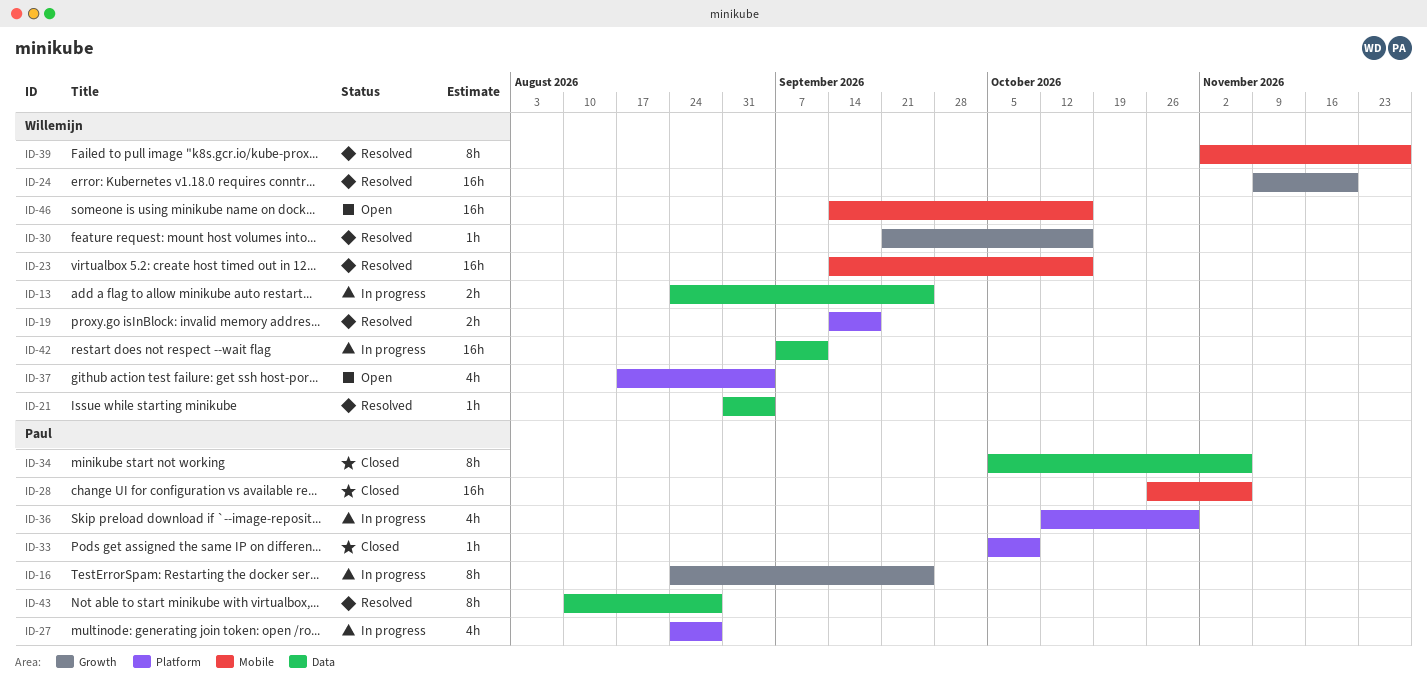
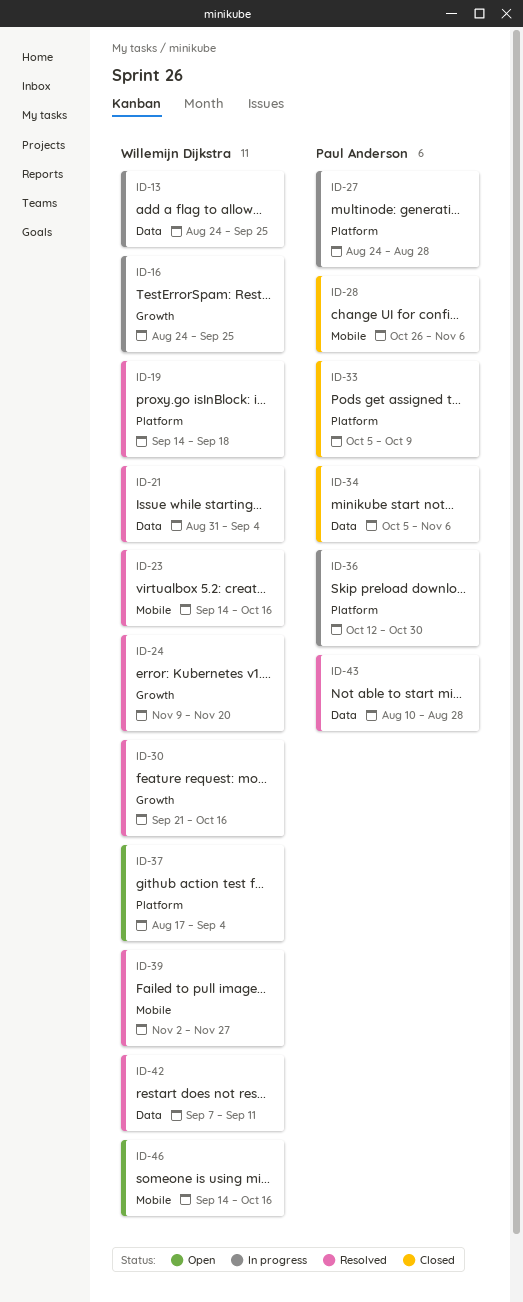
ID-16, owner: Paul Anderson -> Willemijn Dijkstra
ID-42, status: In progress -> Resolved

